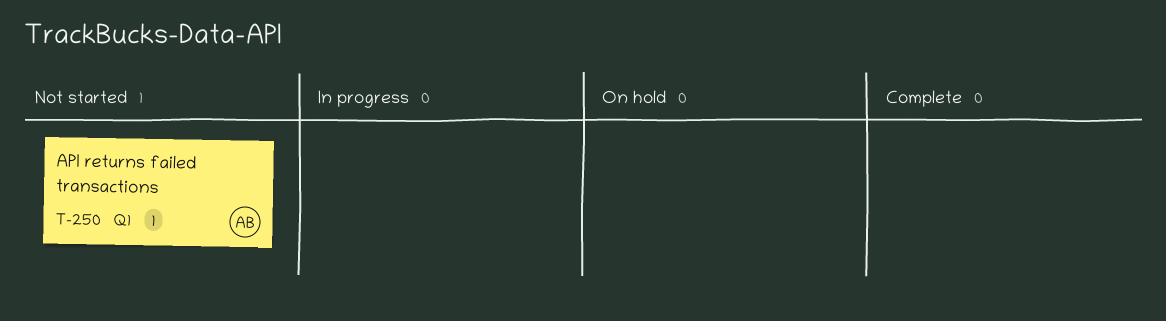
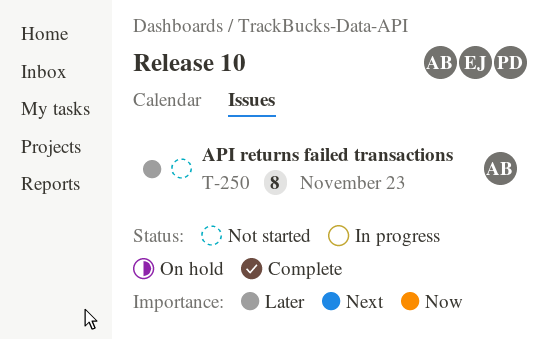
T-250, estimate: 1 -> 8

